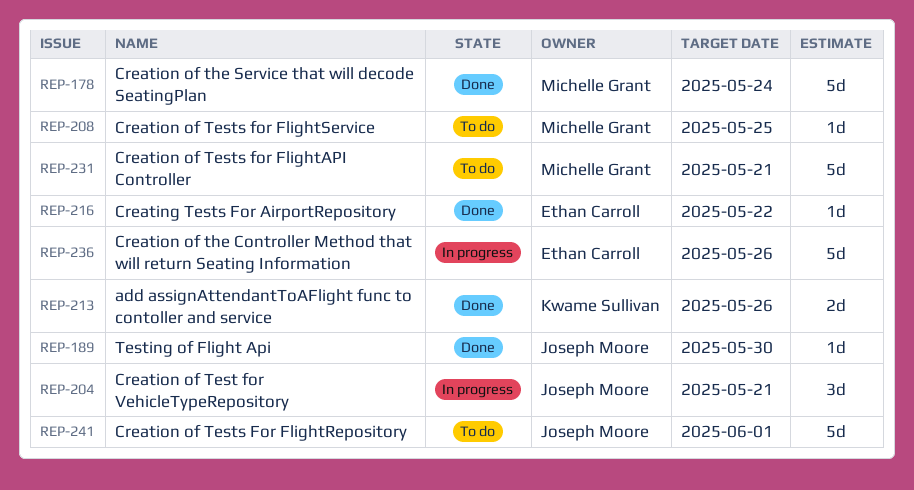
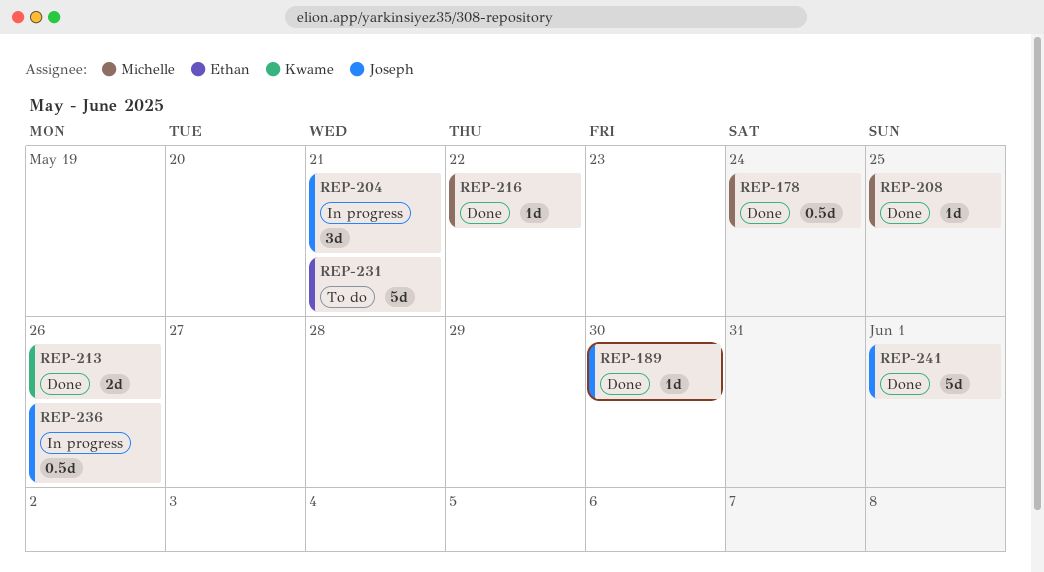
REP-178, estimate: 5d -> 0.5d
REP-208, status: To do -> Done
REP-216, owner: Ethan Carroll -> Michelle Grant
REP-231, owner: Michelle Grant -> Ethan Carroll
REP-236, owner: Ethan Carroll -> Joseph Moore
REP-236, estimate: 5d -> 0.5d
REP-241, status: To do -> Done

